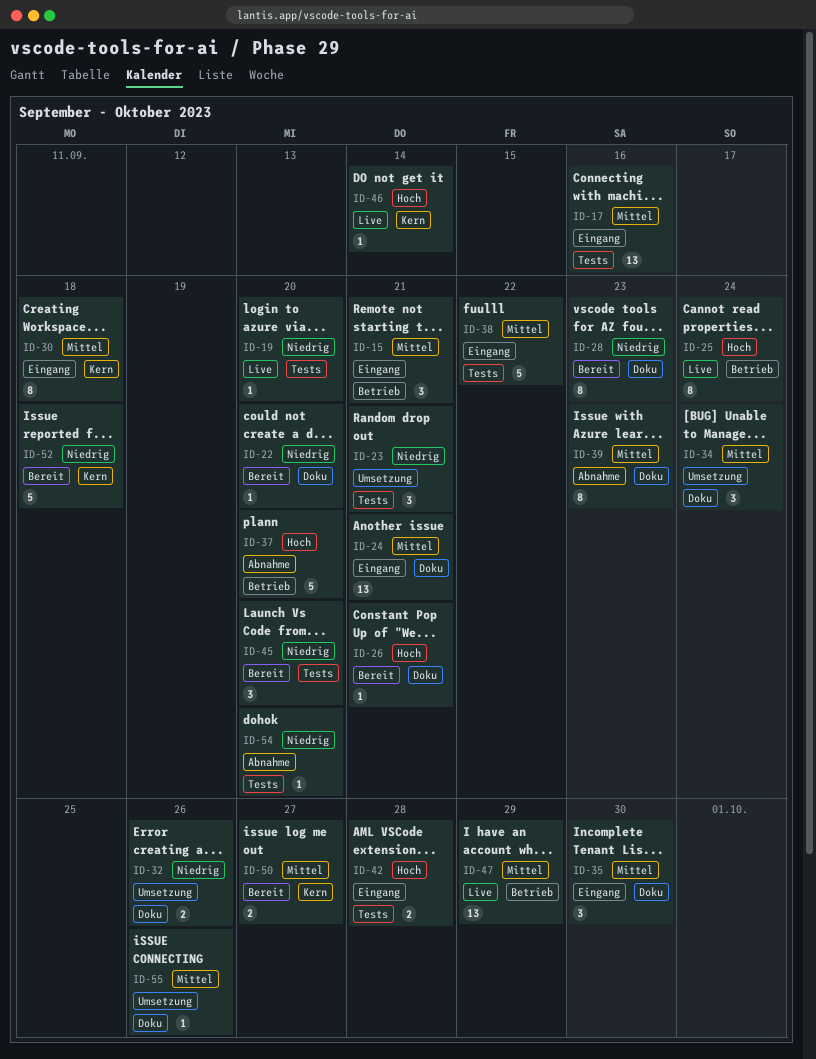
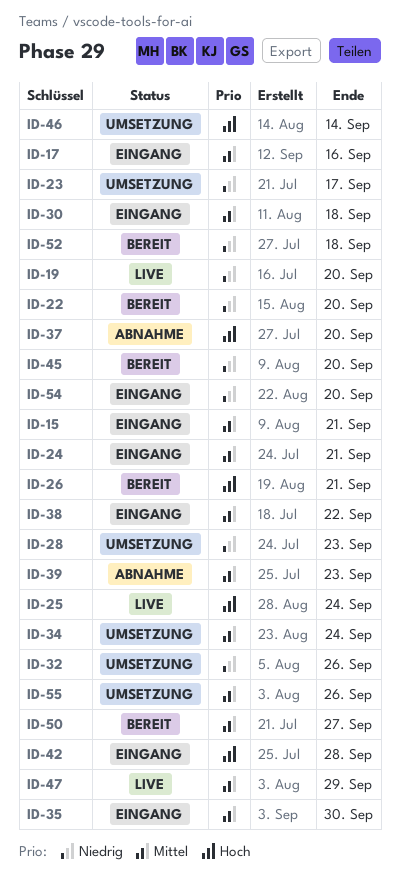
ID-23, due: Sep 21 -> Sep 17
ID-28, status: Bereit -> Umsetzung
ID-46, status: Live -> Umsetzung
ID-54, status: Abnahme -> Eingang

